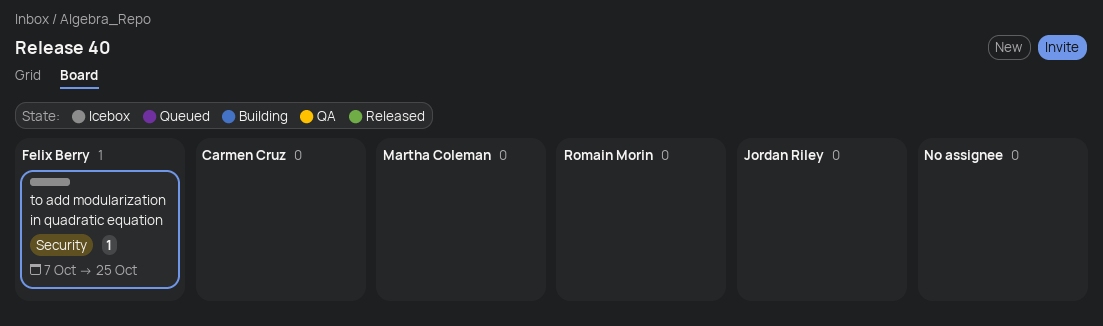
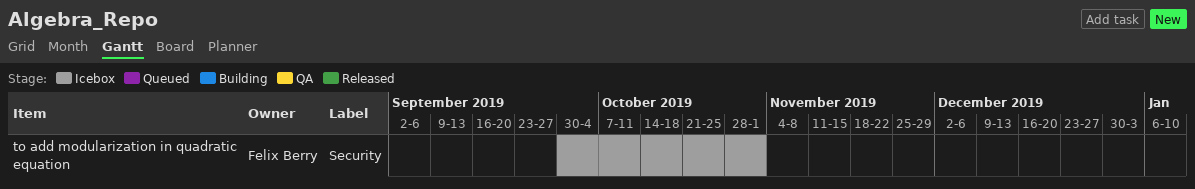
to add modularization in quadratic equation, start: Oct 7 -> Sep 30
to add modularization in quadratic equation, due: Oct 25 -> Nov 1

